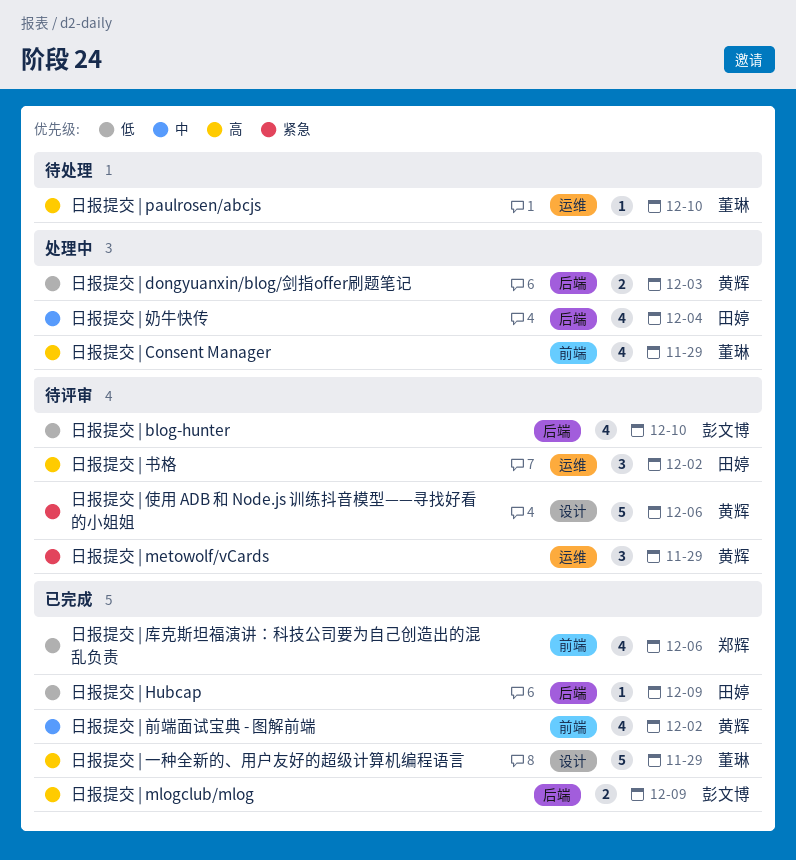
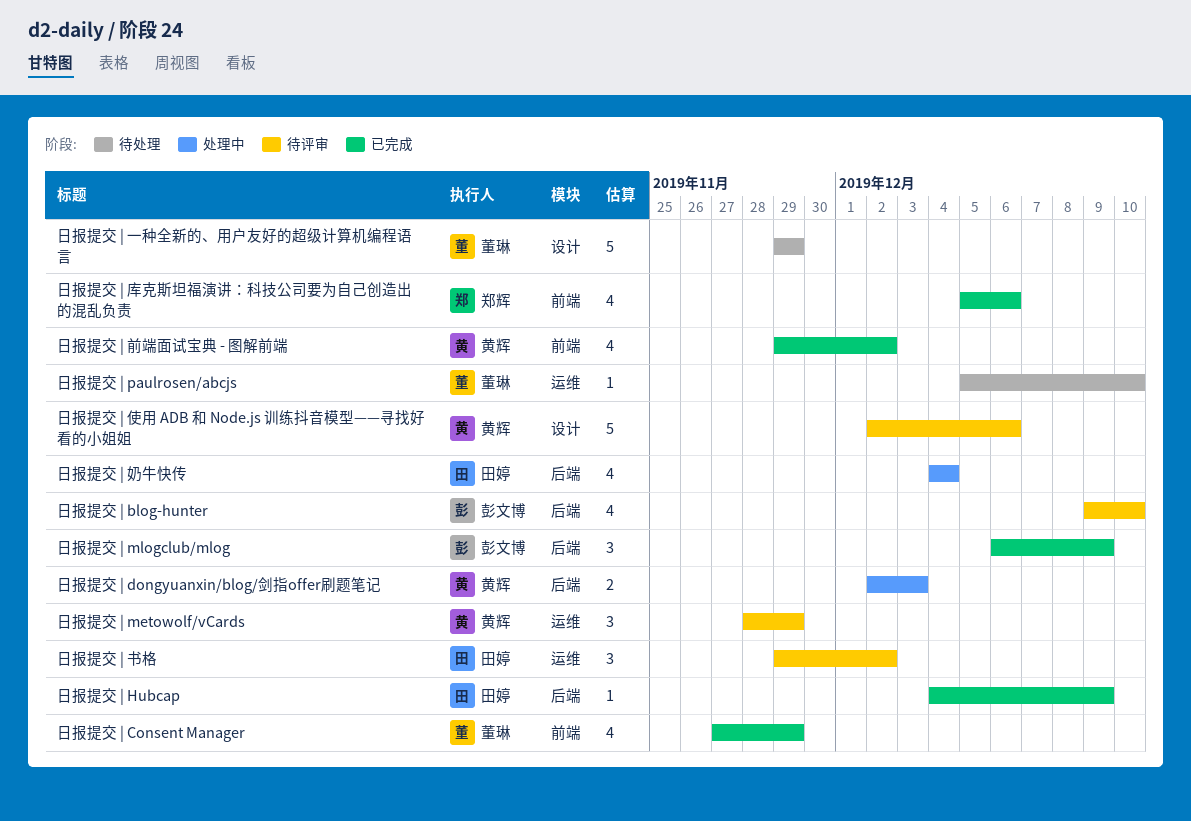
日报提交 | Consent Manager, status: 处理中 -> 已完成
日报提交 | mlogclub/mlog, estimate: 2 -> 3
日报提交 | 一种全新的、用户友好的超级计算机编程语言, status: 已完成 -> 待处理

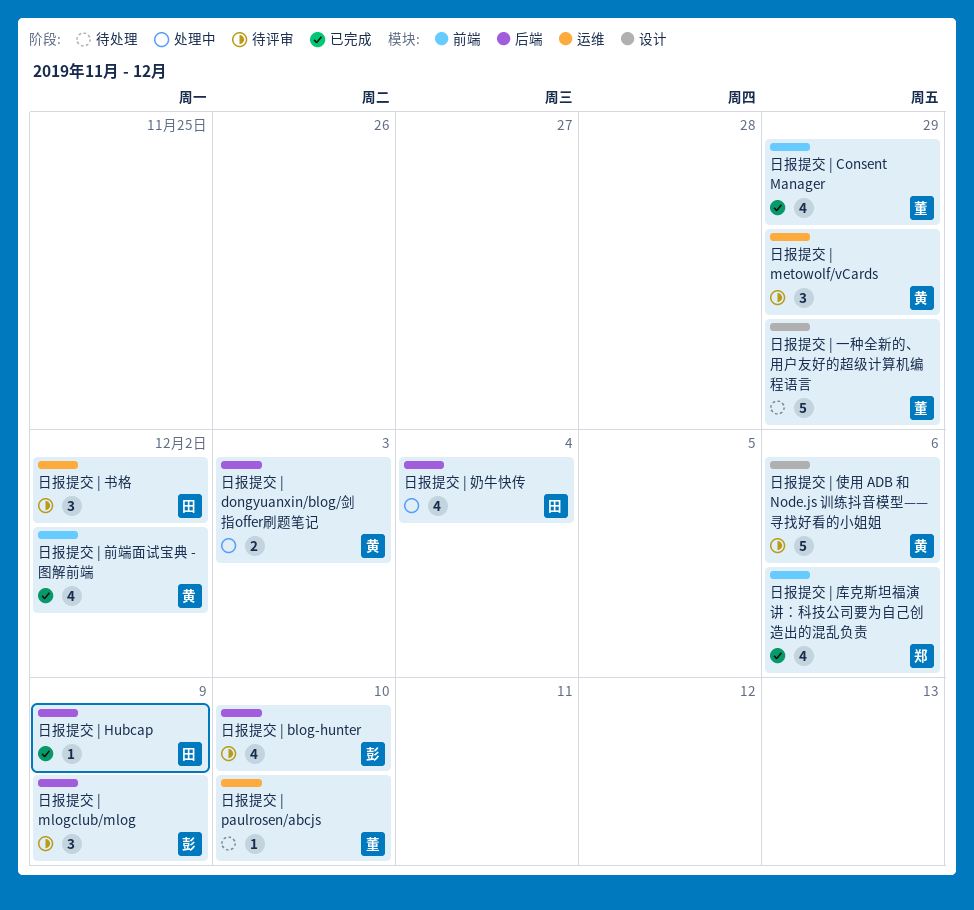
日报提交 | mlogclub/mlog, status: 已完成 -> 待评审

